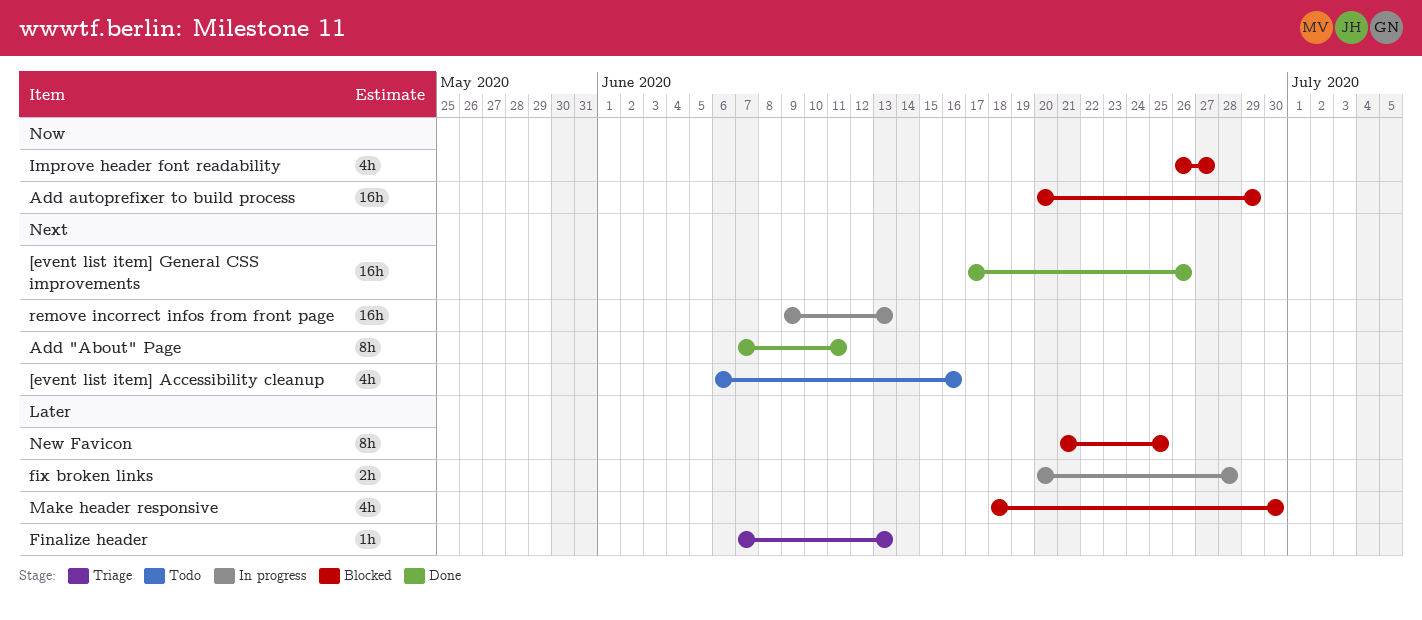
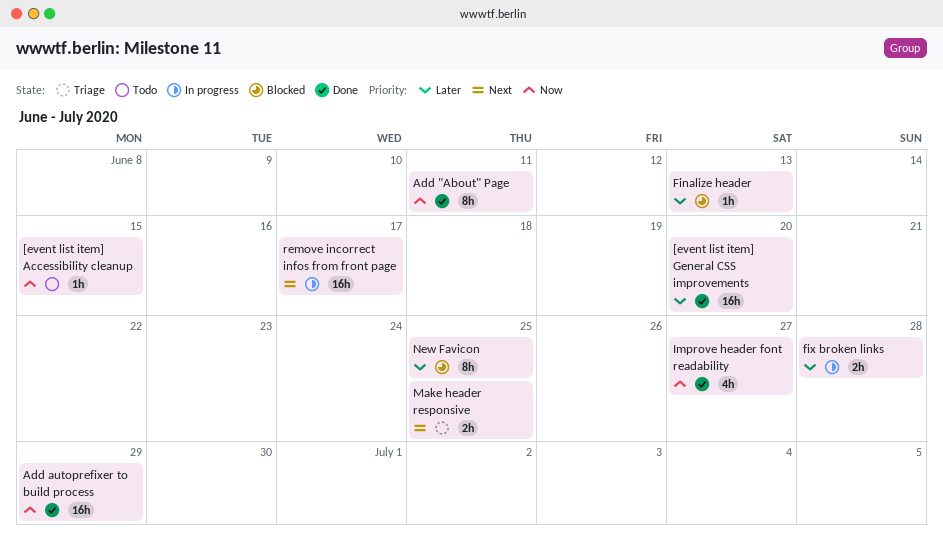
[event list item] Accessibility cleanup, priority: Next -> Now
[event list item] Accessibility cleanup, estimate: 4h -> 1h
[event list item] Accessibility cleanup, due: Jun 16 -> Jun 15
[event list item] General CSS improvements, priority: Next -> Later
[event list item] General CSS improvements, due: Jun 26 -> Jun 20
Add "About" Page, priority: Next -> Now
Add autoprefixer to build process, status: Blocked -> Done
Finalize header, status: Triage -> Blocked
Improve header font readability, status: Blocked -> Done
Make header responsive, status: Blocked -> Triage
Make header responsive, priority: Later -> Next
Make header responsive, estimate: 4h -> 2h
Make header responsive, due: Jun 30 -> Jun 25
remove incorrect infos from front page, due: Jun 13 -> Jun 17

